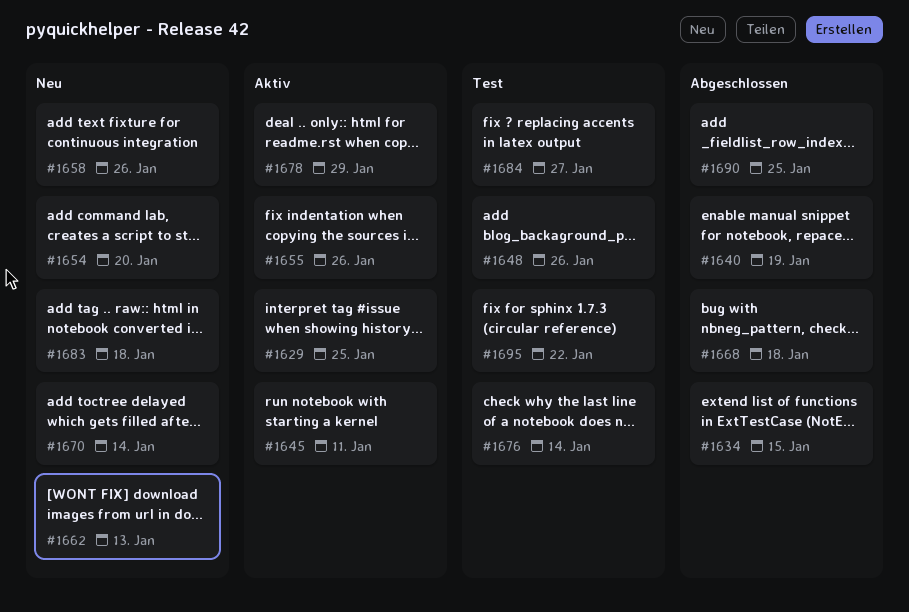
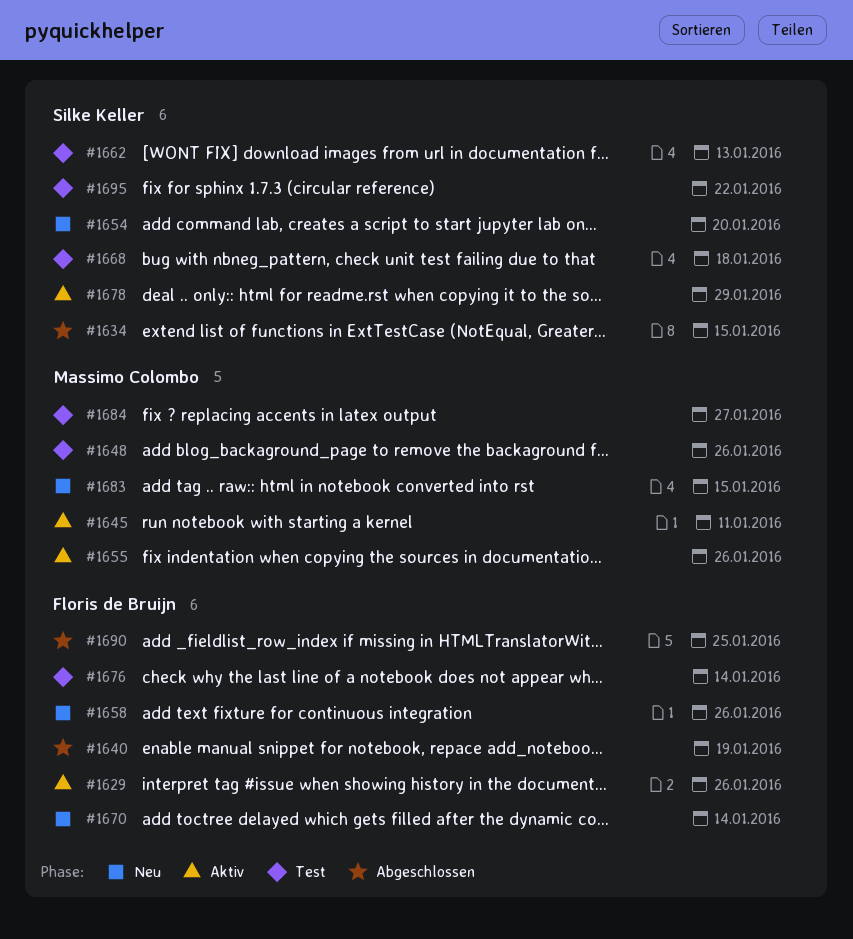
#1629, due: Jan 25 -> Jan 26
#1662, status: Neu -> Test
#1668, status: Abgeschlossen -> Test
#1683, due: Jan 18 -> Jan 15

